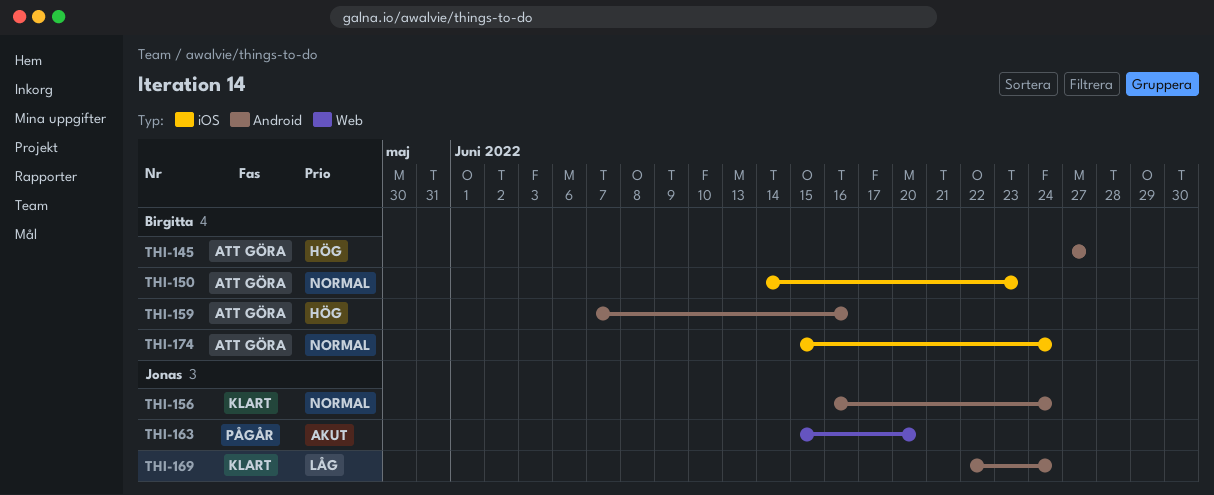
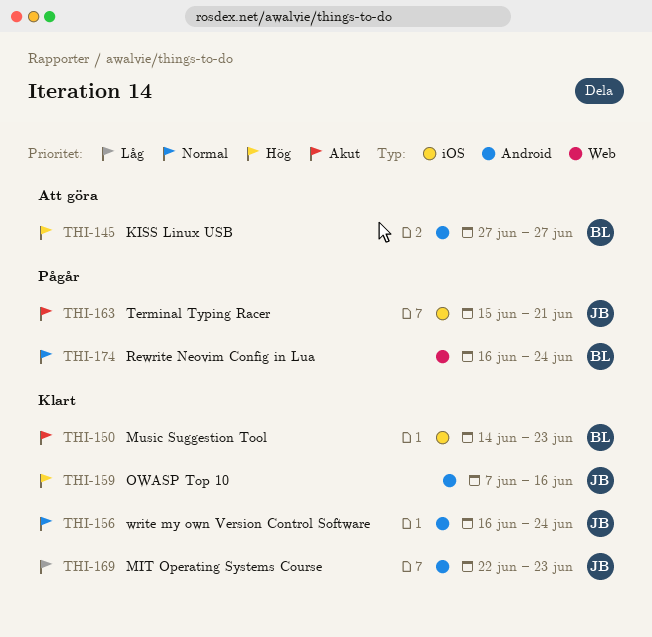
THI-150, status: Att göra -> Klart
THI-150, priority: Normal -> Akut
THI-159, status: Att göra -> Klart
THI-159, owner: Birgitta -> Jonas
THI-163, label: Web -> iOS
THI-163, due: Jun 20 -> Jun 21
THI-169, due: Jun 24 -> Jun 23
THI-174, status: Att göra -> Pågår
THI-174, label: iOS -> Web
THI-174, start: Jun 15 -> Jun 16

